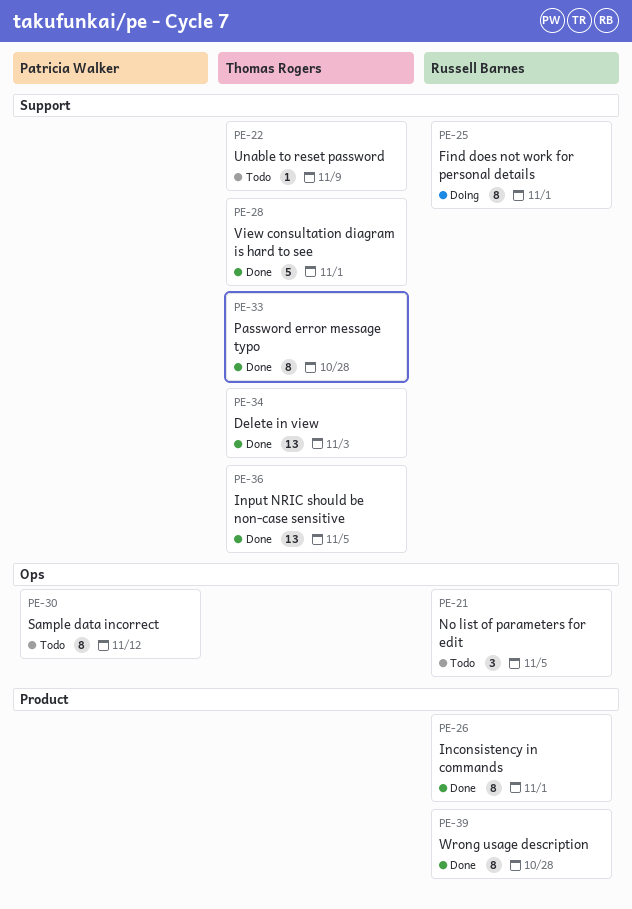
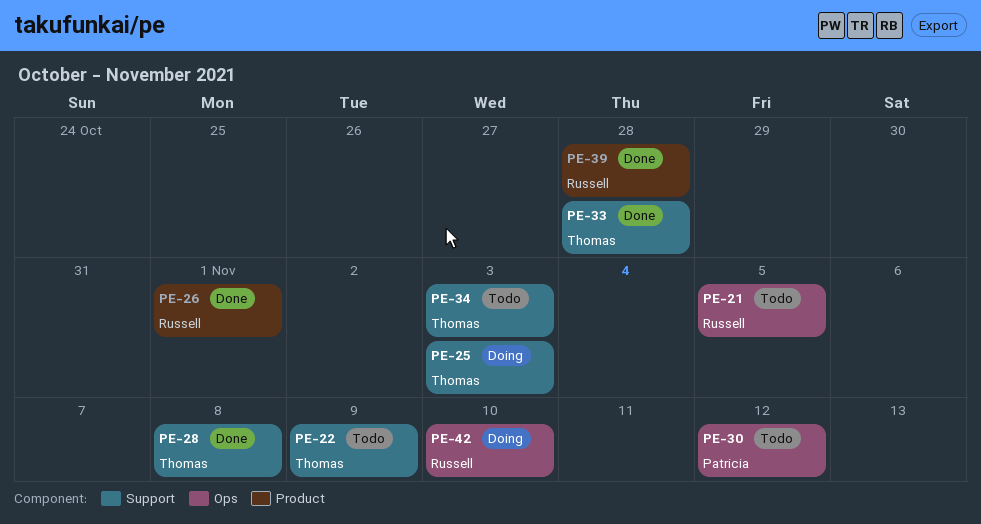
PE-25, owner: Russell Barnes -> Thomas Rogers
PE-25, due: Nov 1 -> Nov 3
PE-28, due: Nov 1 -> Nov 8
PE-34, status: Done -> Todo
PE-36: present -> none
PE-42: none -> present

